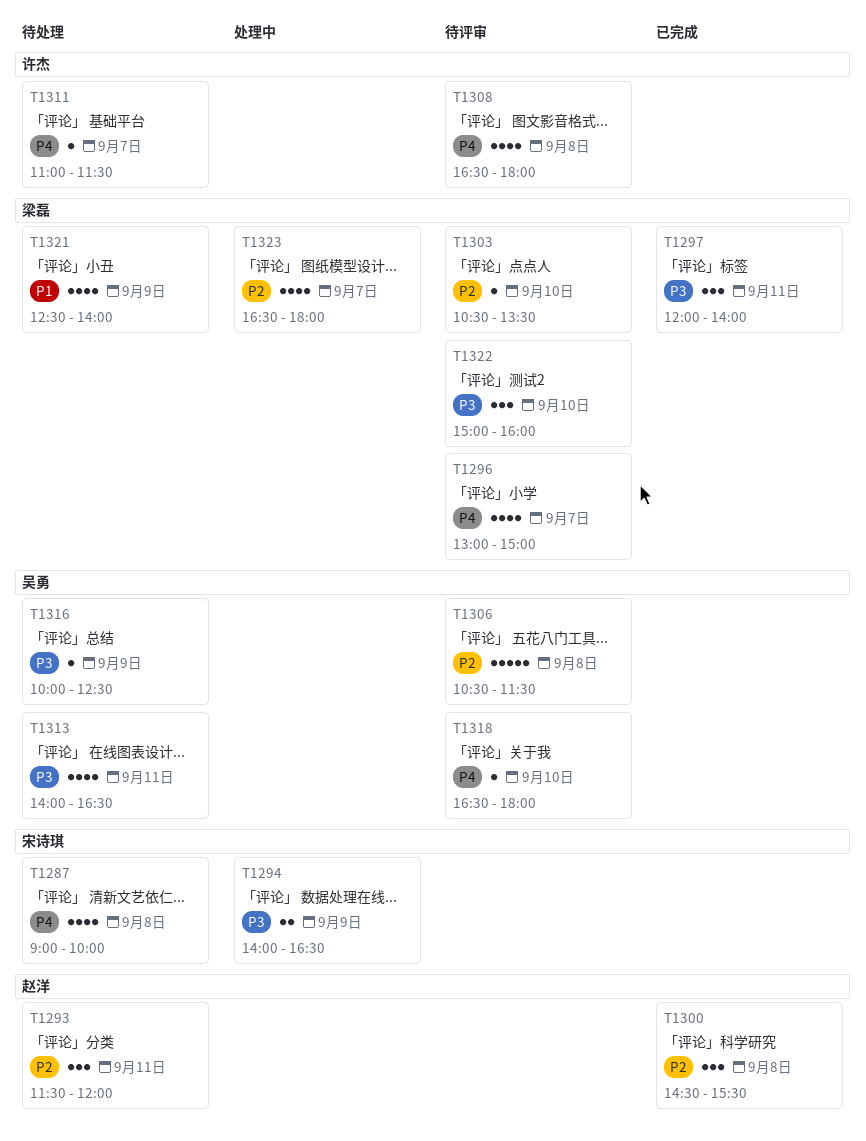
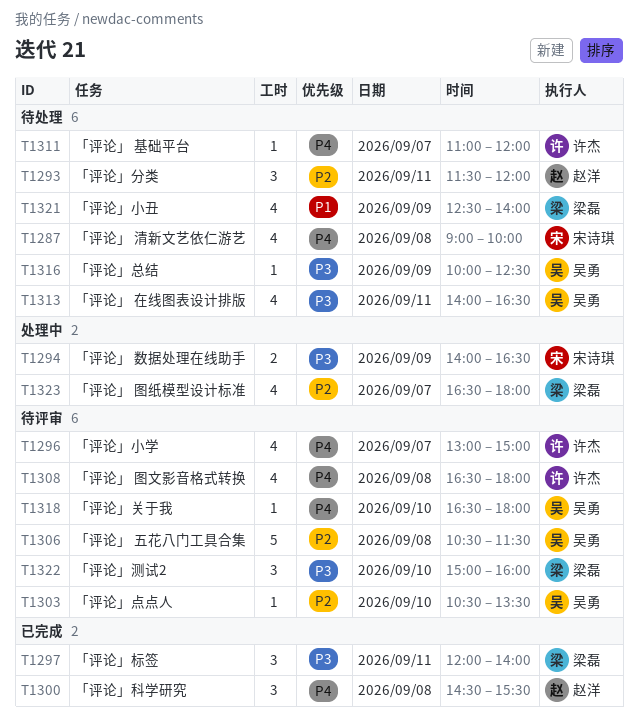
T1296, owner: 梁磊 -> 许杰
T1300, priority: P2 -> P4
T1303, owner: 梁磊 -> 吴勇
T1311, ends: 11:30 -> 12:00

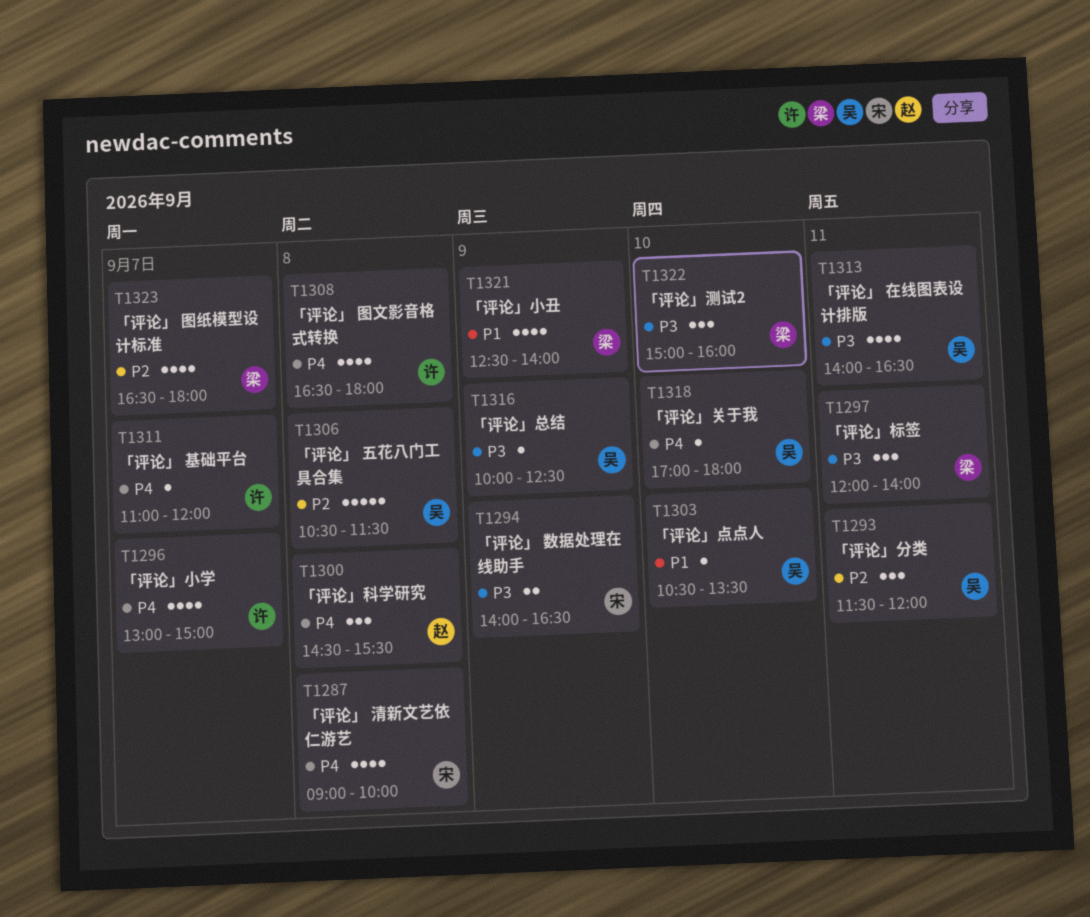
T1293, owner: 赵洋 -> 吴勇
T1303, priority: P2 -> P1
T1318, begins: 16:30 -> 17:00

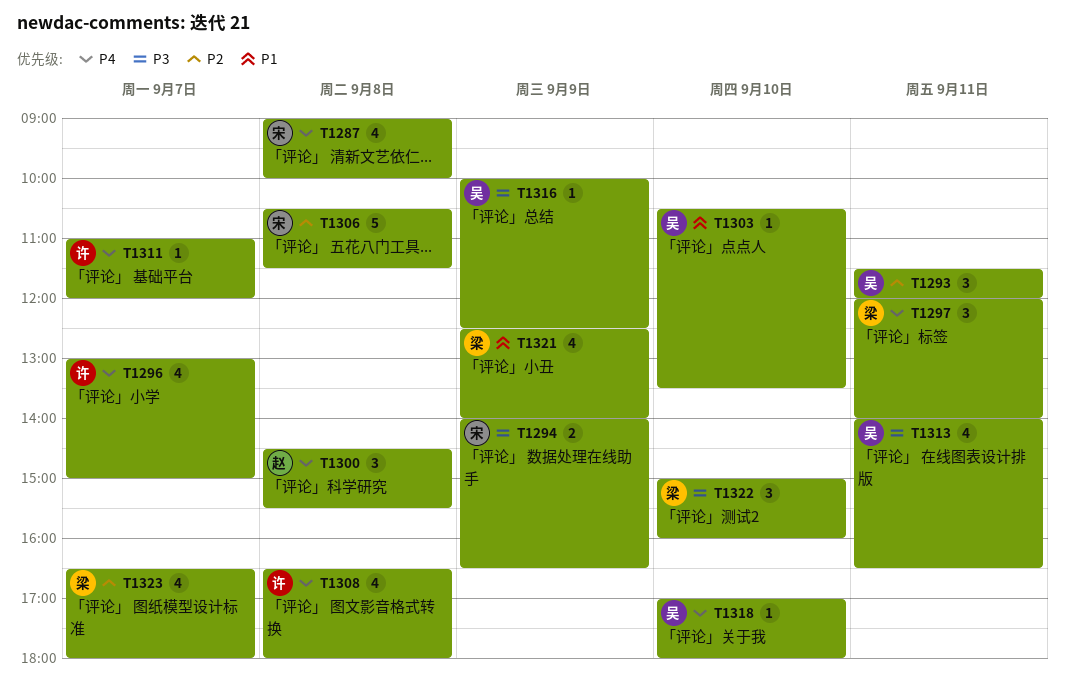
T1297, priority: P3 -> P4
T1306, owner: 吴 -> 宋

